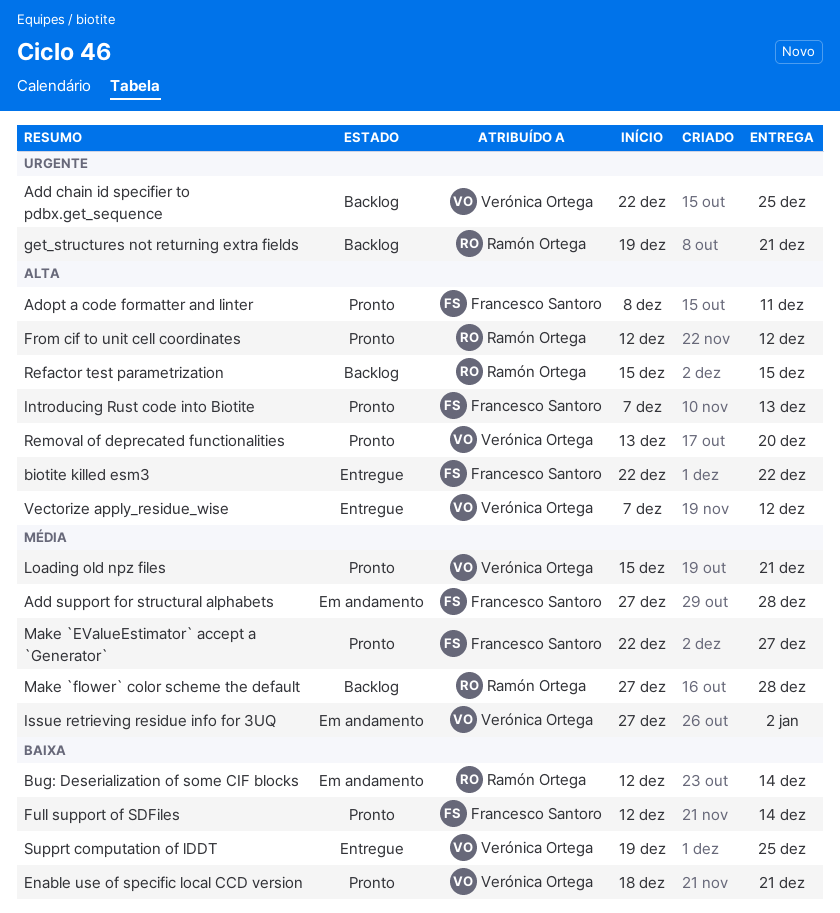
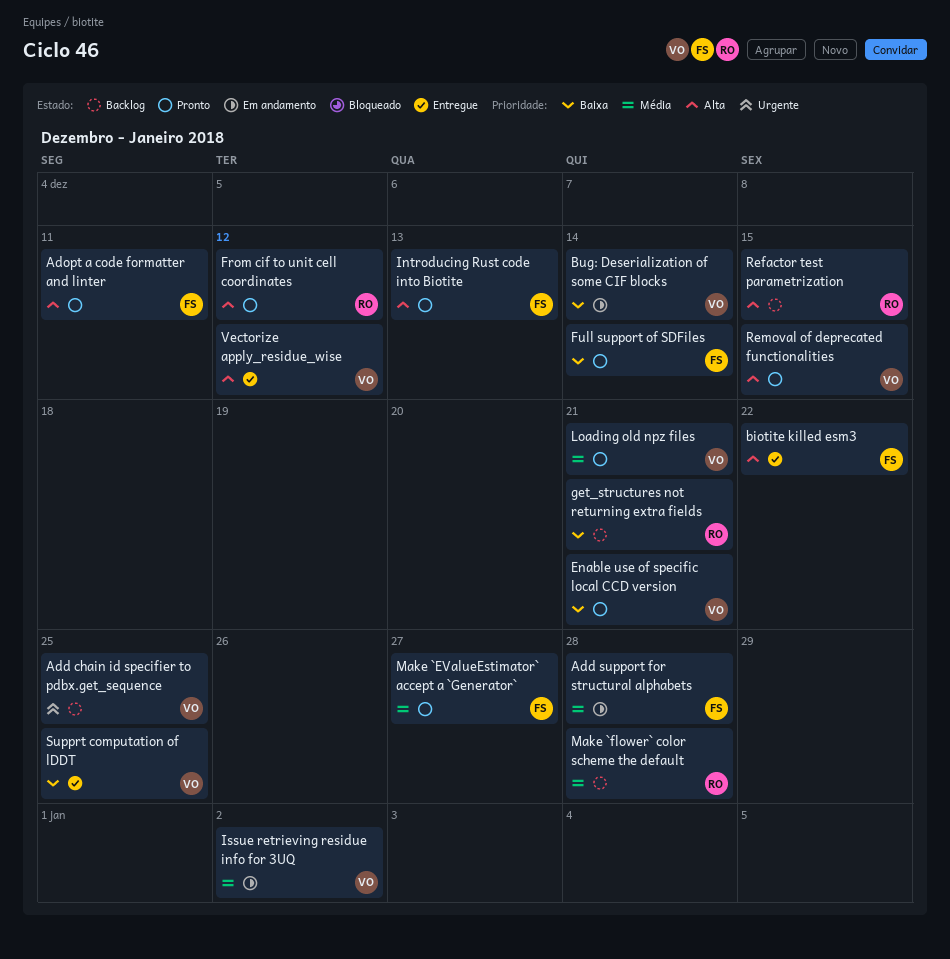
Bug: Deserialization of some CIF blocks, owner: Ramón Ortega -> Verónica Ortega
get_structures not returning extra fields, priority: Urgente -> Baixa
Removal of deprecated functionalities, due: Dec 20 -> Dec 15

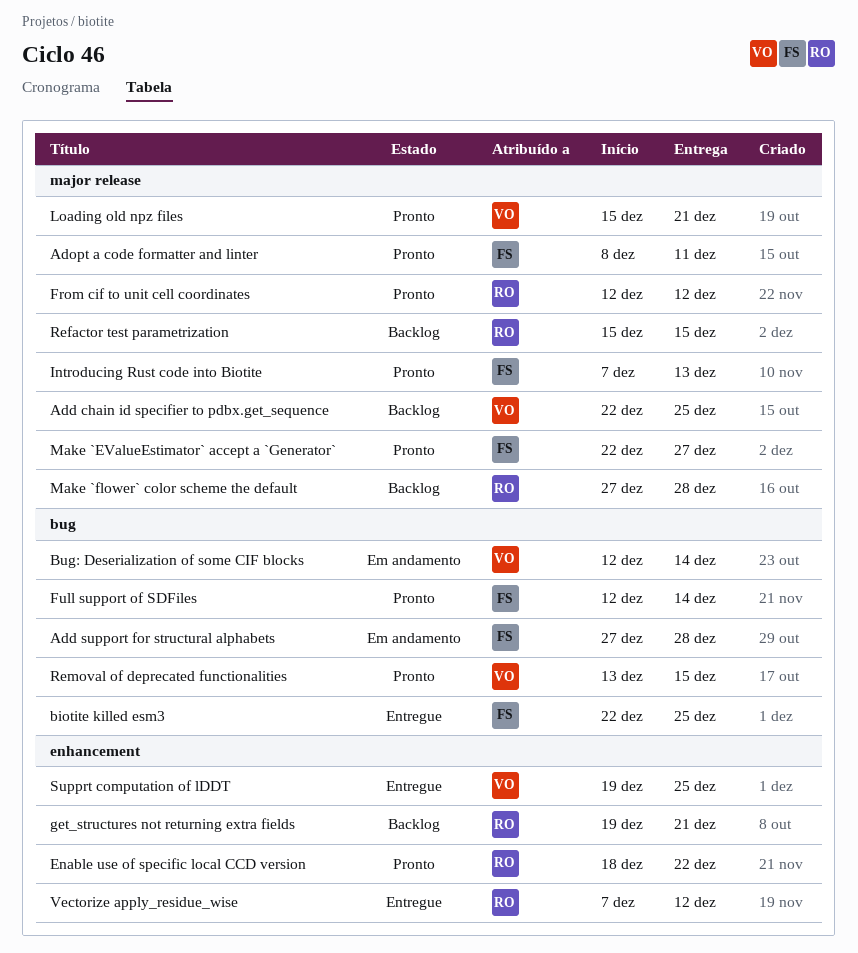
biotite killed esm3, due: Dec 22 -> Dec 25
Enable use of specific local CCD version, owner: VO -> RO
Enable use of specific local CCD version, due: Dec 21 -> Dec 22
Issue retrieving residue info for 3UQ: present -> none
Vectorize apply_residue_wise, owner: VO -> RO

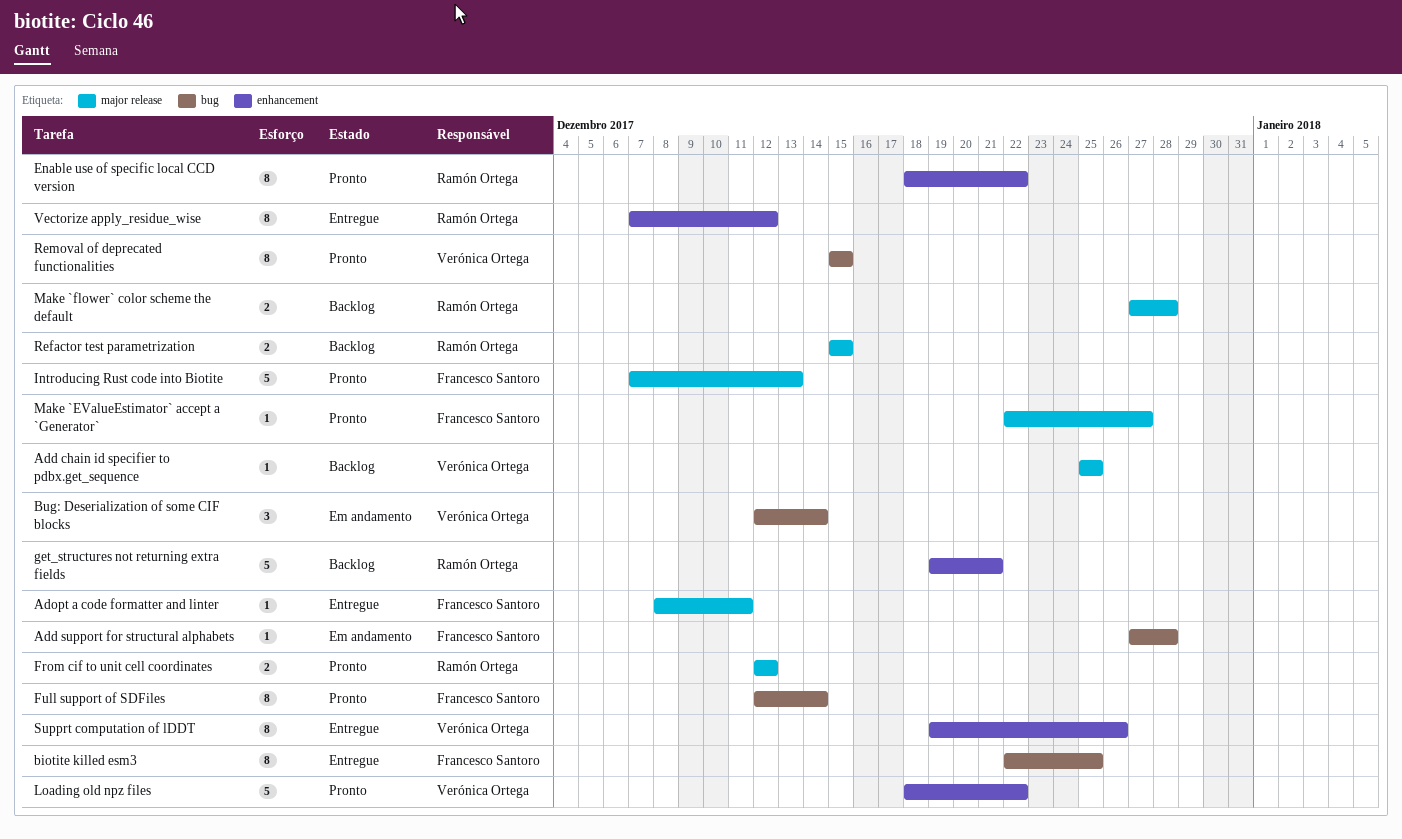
Add chain id specifier to pdbx.get_sequence, start: Dec 22 -> Dec 25
Adopt a code formatter and linter, status: Pronto -> Entregue
Loading old npz files, label: major release -> enhancement
Loading old npz files, start: Dec 15 -> Dec 18
Loading old npz files, due: Dec 21 -> Dec 22
Removal of deprecated functionalities, start: Dec 13 -> Dec 15
Supprt computation of lDDT, due: Dec 25 -> Dec 26

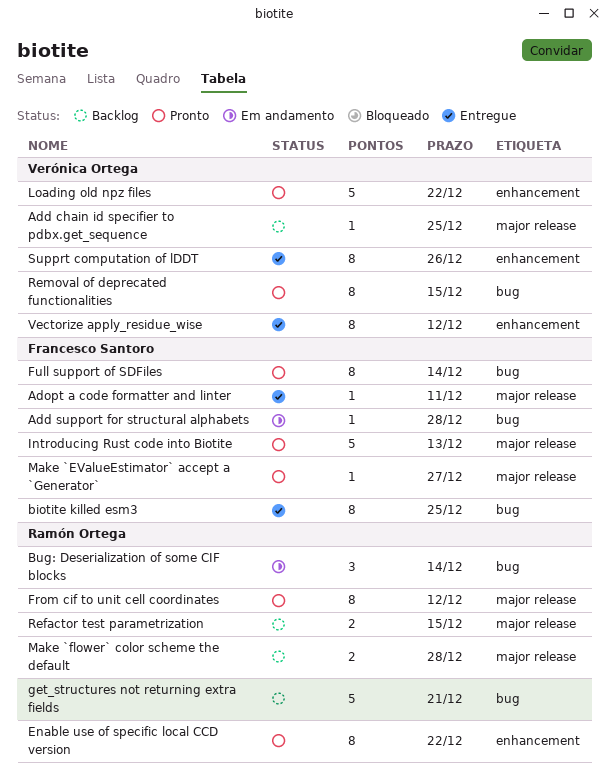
Bug: Deserialization of some CIF blocks, owner: Verónica Ortega -> Ramón Ortega
From cif to unit cell coordinates, estimate: 2 -> 8
get_structures not returning extra fields, label: enhancement -> bug
Vectorize apply_residue_wise, owner: Ramón Ortega -> Verónica Ortega

